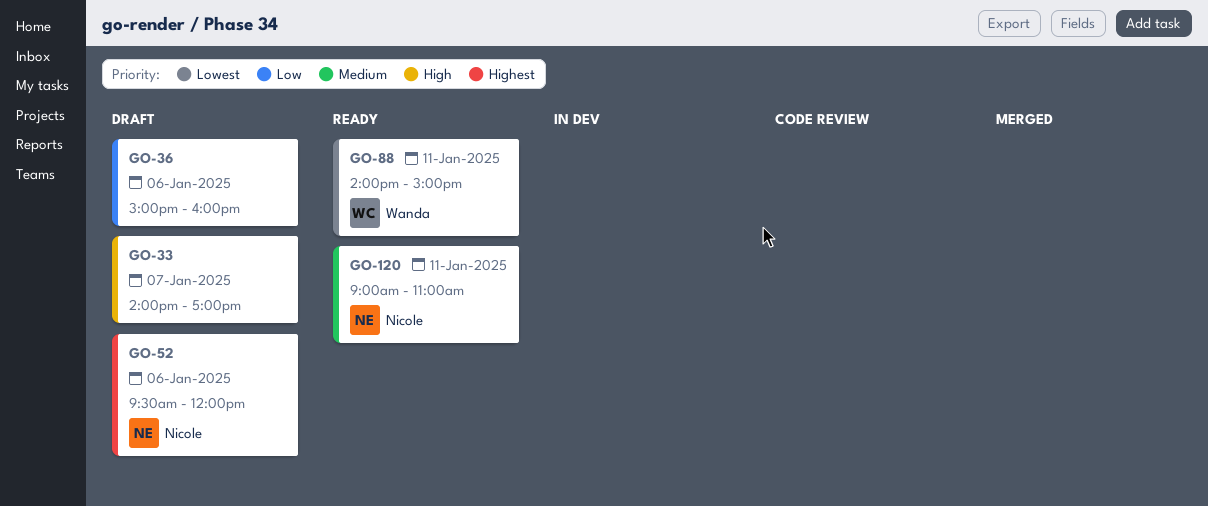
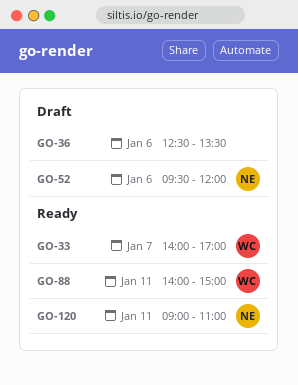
GO-33, status: Draft -> Ready
GO-33, owner: none -> Wanda
GO-36, begins: 15:00 -> 12:30
GO-36, ends: 16:00 -> 13:30

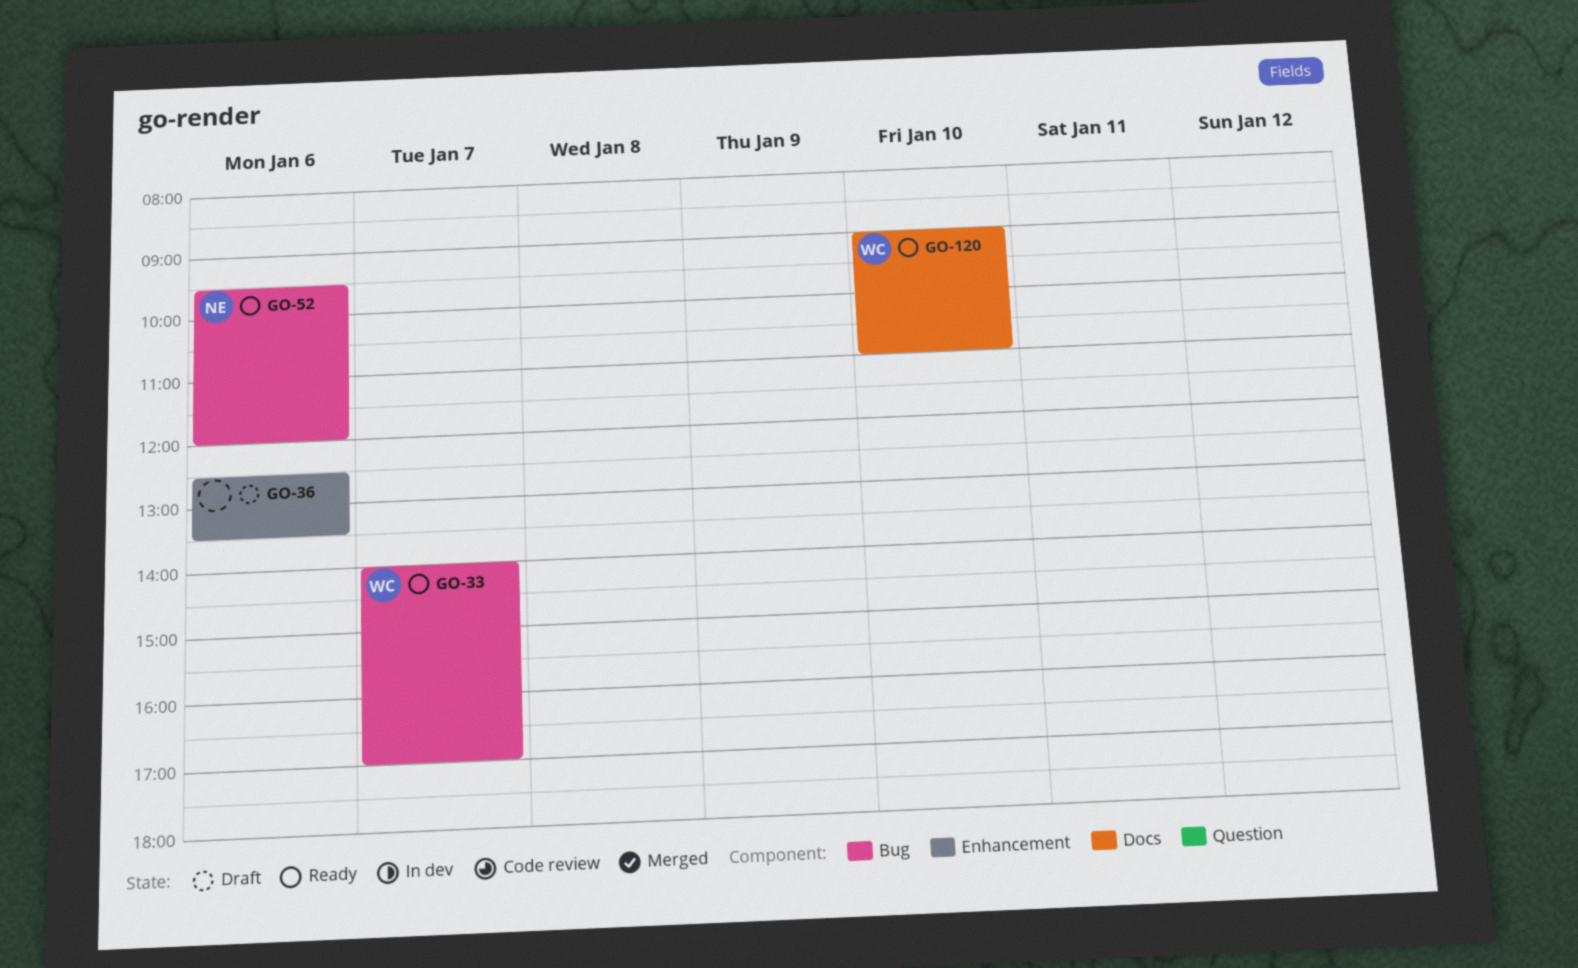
GO-52, status: Draft -> Ready
GO-88: present -> none
GO-120, owner: NE -> WC
GO-120, day: Jan 11 -> Jan 10

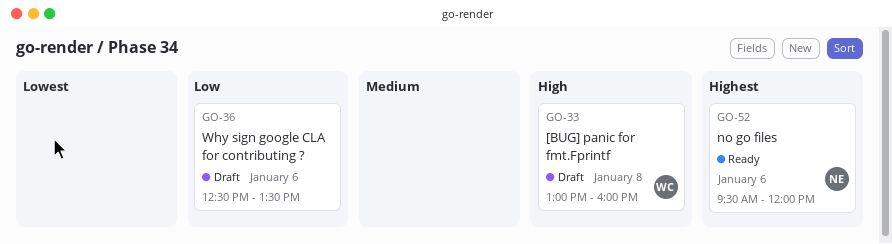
GO-33, status: Ready -> Draft
GO-33, day: Jan 7 -> Jan 8
GO-33, begins: 14:00 -> 13:00
GO-33, ends: 17:00 -> 16:00
GO-120: present -> none

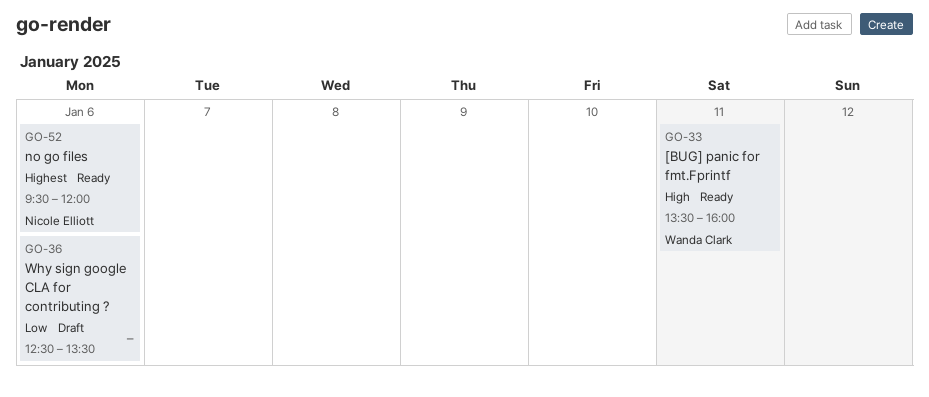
GO-33, status: Draft -> Ready
GO-33, day: Jan 8 -> Jan 11
GO-33, begins: 13:00 -> 13:30

